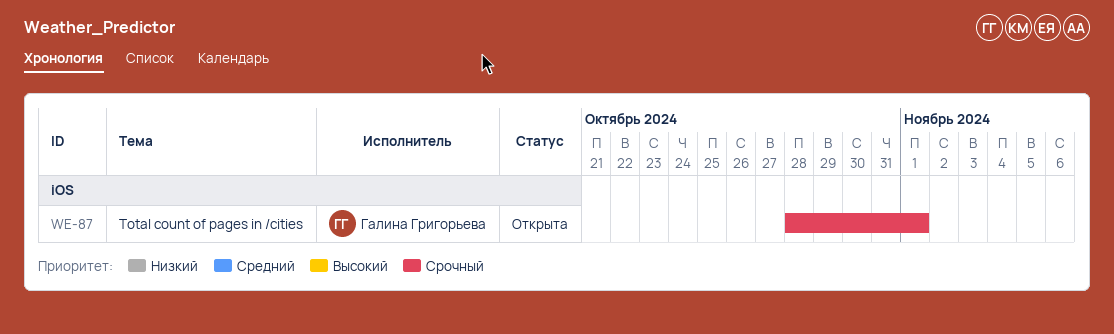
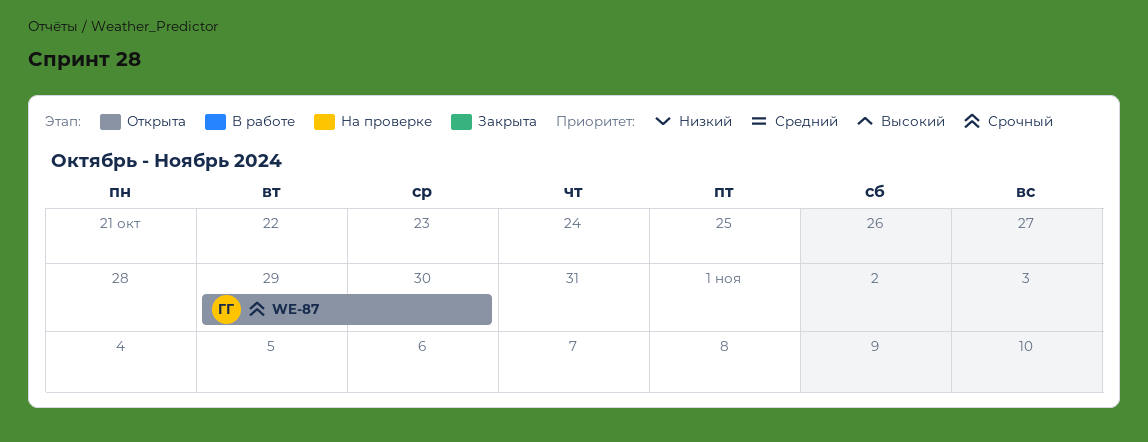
WE-87, start: Oct 28 -> Oct 29
WE-87, due: Nov 1 -> Oct 30

